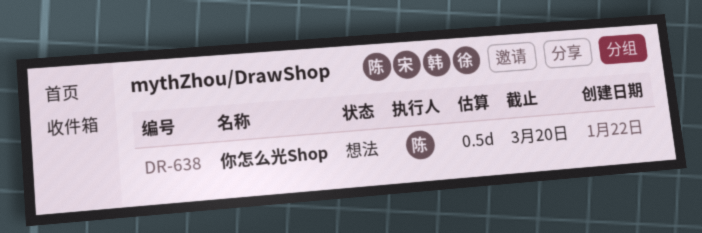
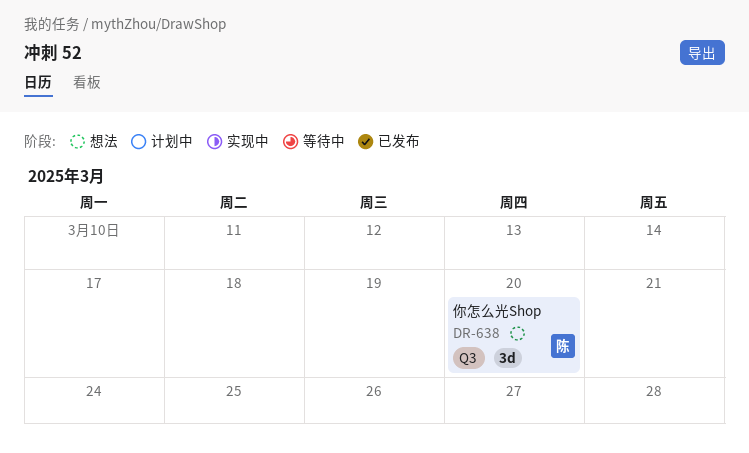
DR-638, estimate: 0.5d -> 3d

